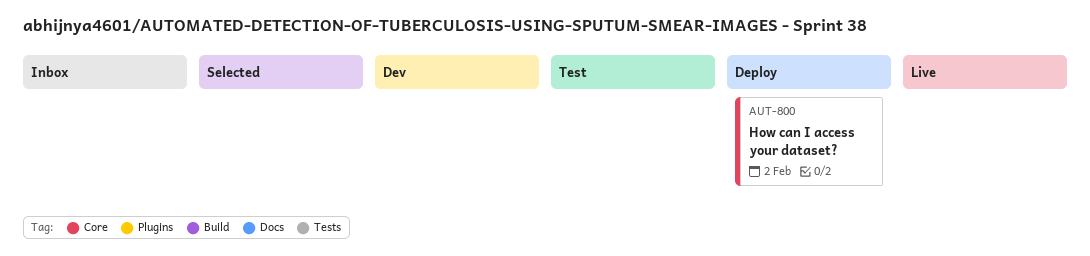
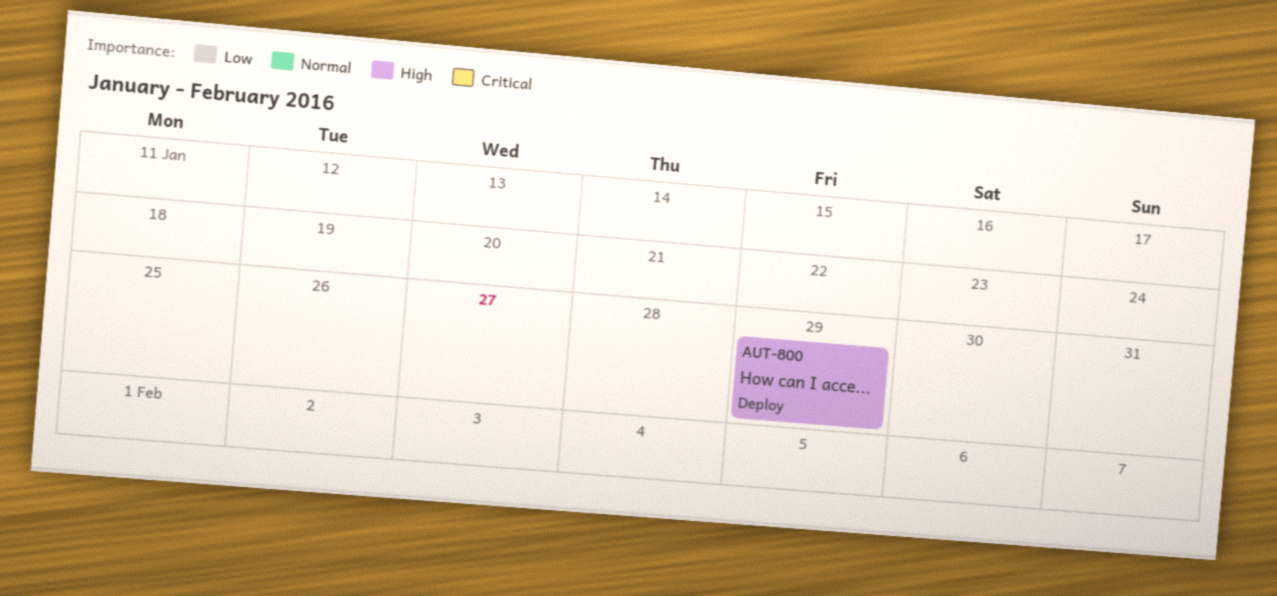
AUT-800, due: Feb 2 -> Jan 29

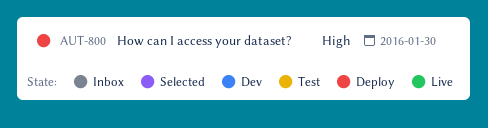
AUT-800, due: Jan 29 -> Jan 30

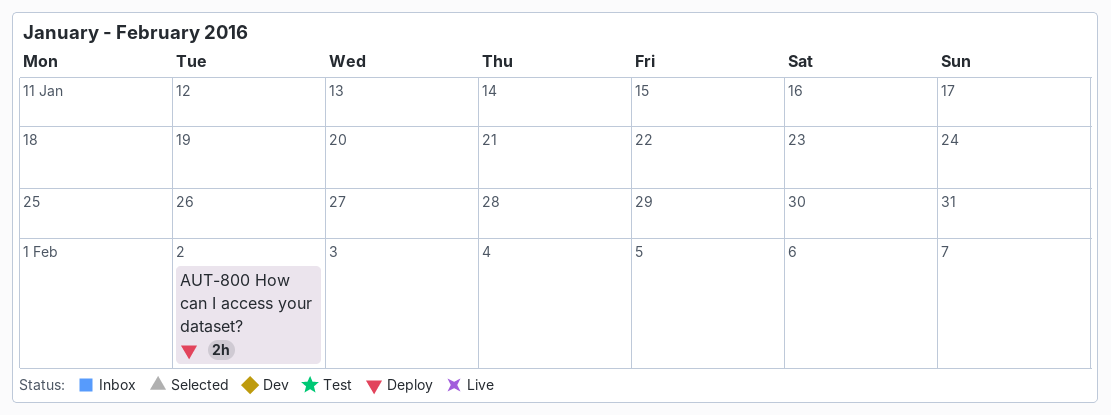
AUT-800, due: Jan 30 -> Feb 2

